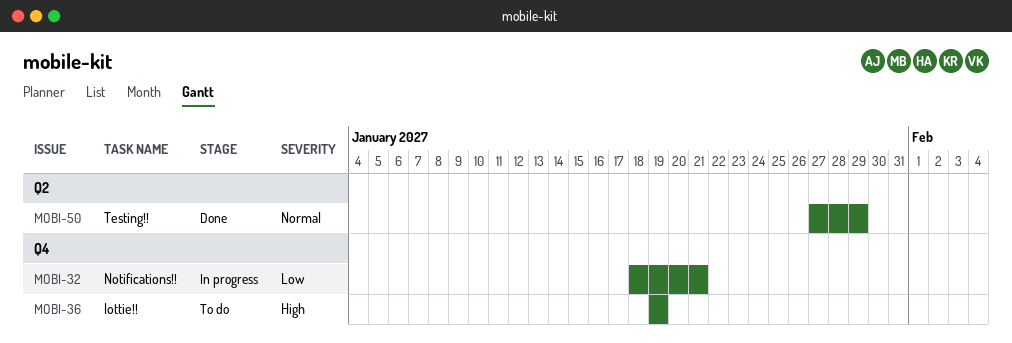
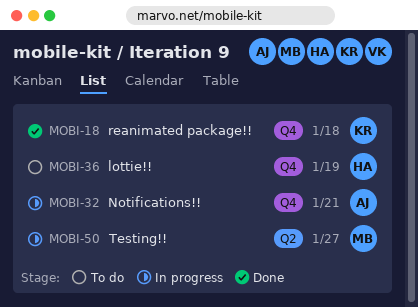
MOBI-18: none -> present
MOBI-50, status: Done -> In progress
MOBI-50, due: Jan 29 -> Jan 27

